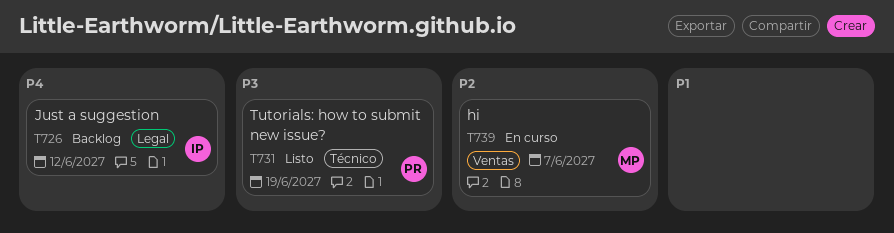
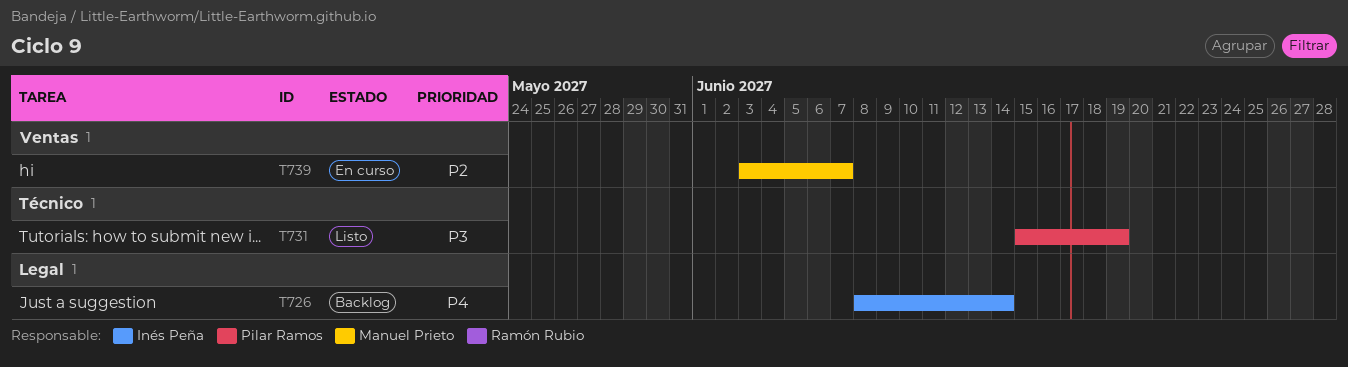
T726, due: Jun 12 -> Jun 14

